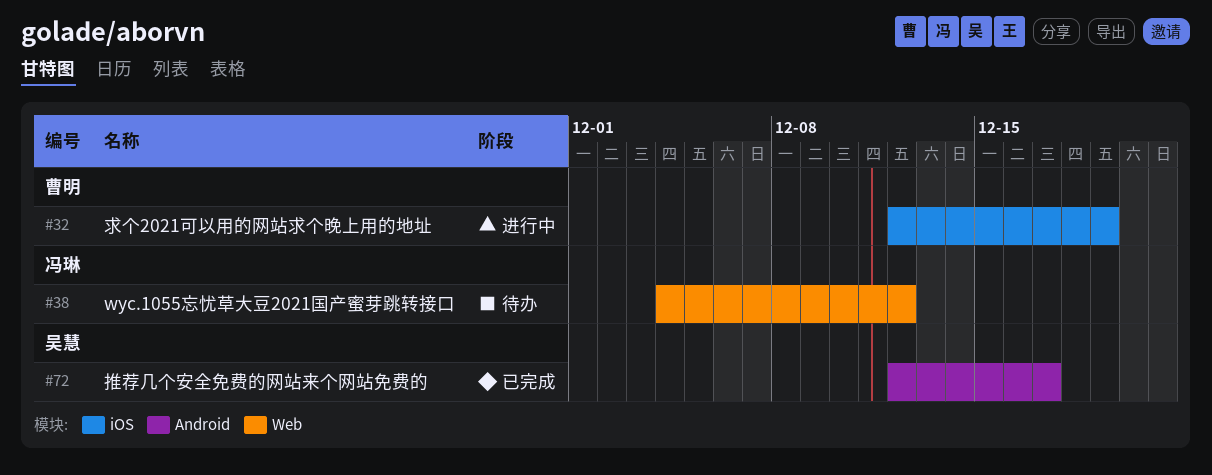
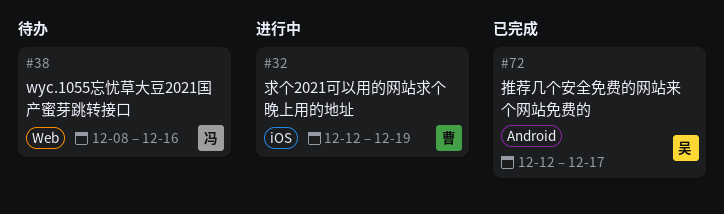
#38, start: Dec 4 -> Dec 8
#38, due: Dec 12 -> Dec 16

